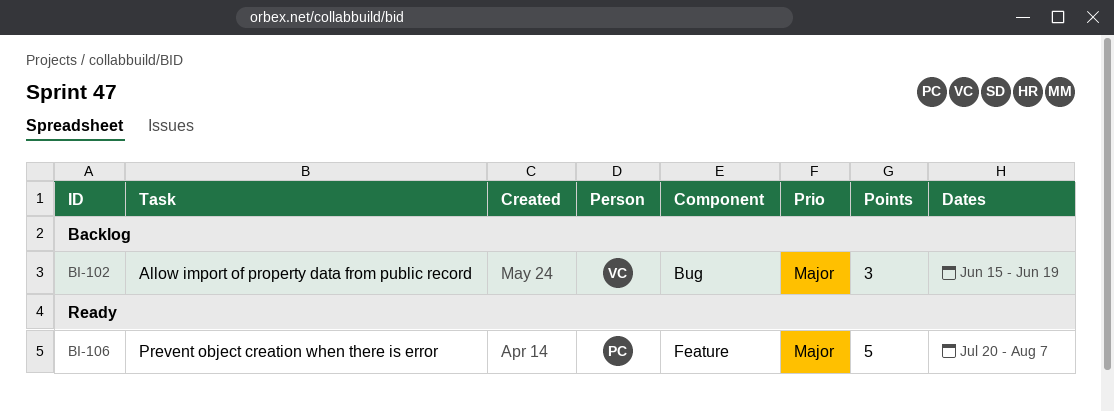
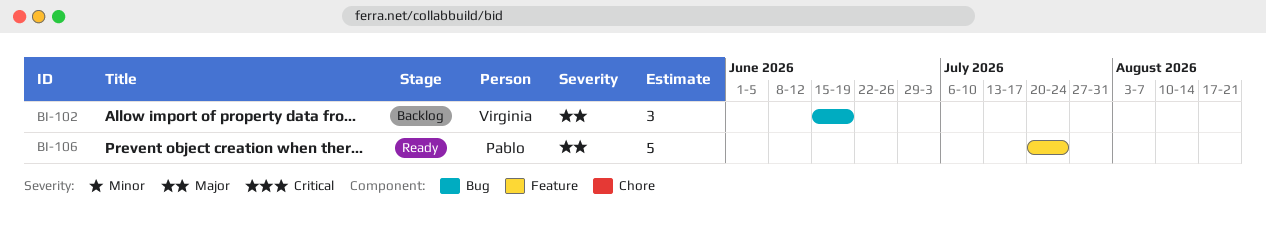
BI-106, due: Aug 7 -> Jul 24

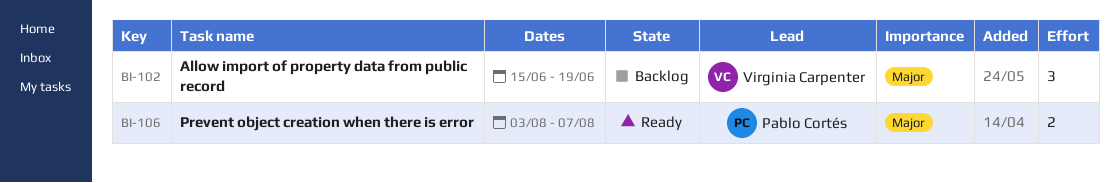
BI-106, estimate: 5 -> 2
BI-106, start: Jul 20 -> Aug 3
BI-106, due: Jul 24 -> Aug 7

